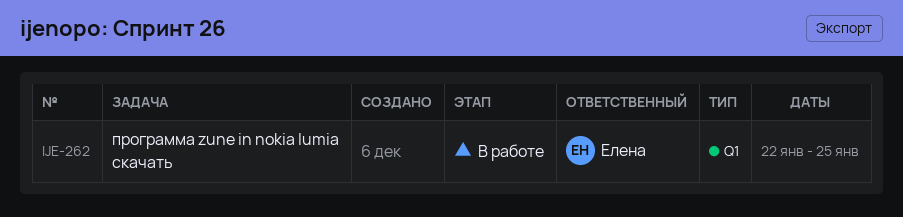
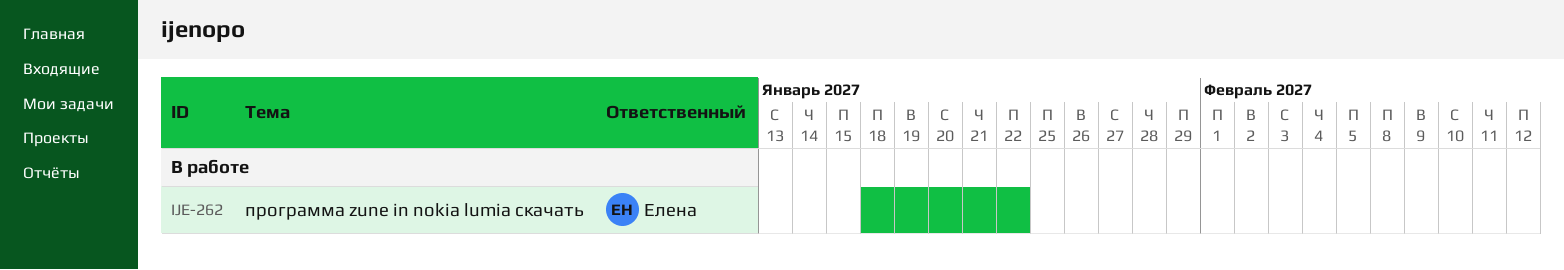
IJE-262, start: Jan 22 -> Jan 18
IJE-262, due: Jan 25 -> Jan 22

